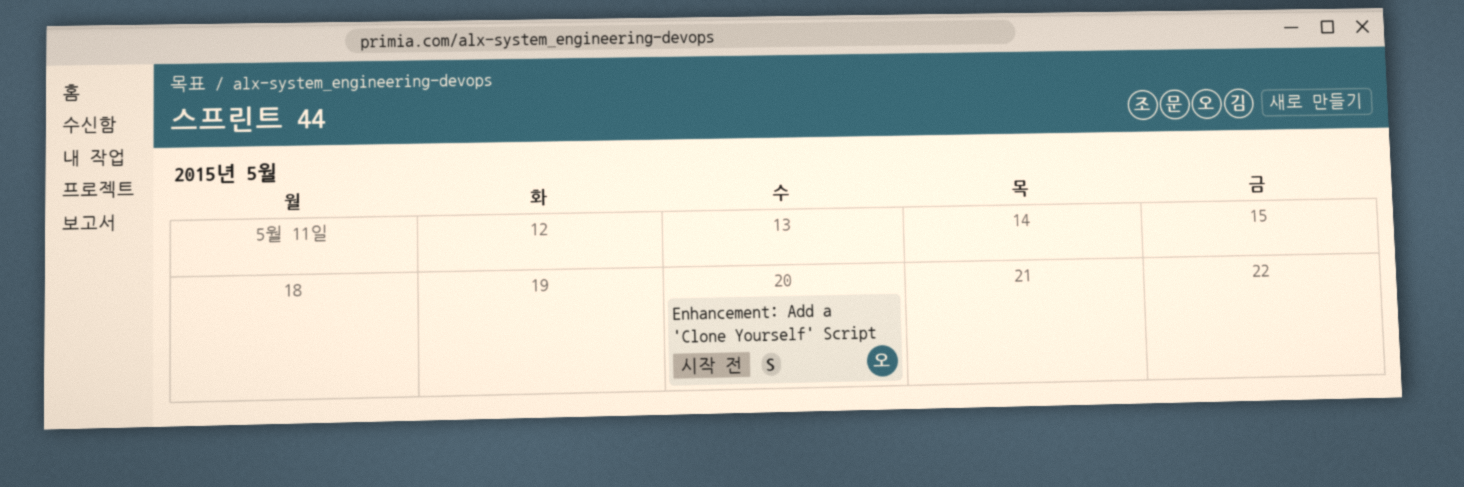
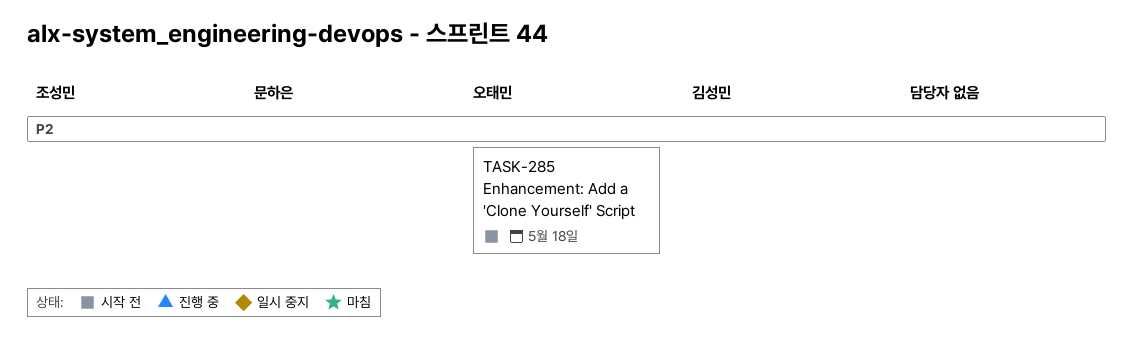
Enhancement: Add a 'Clone Yourself' Script, due: May 20 -> May 18

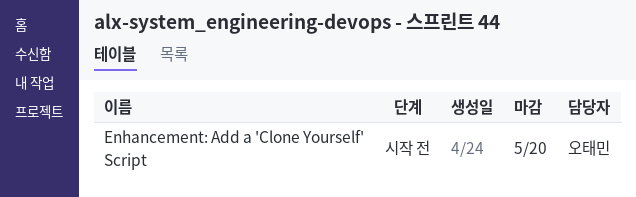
Enhancement: Add a 'Clone Yourself' Script, due: May 18 -> May 20

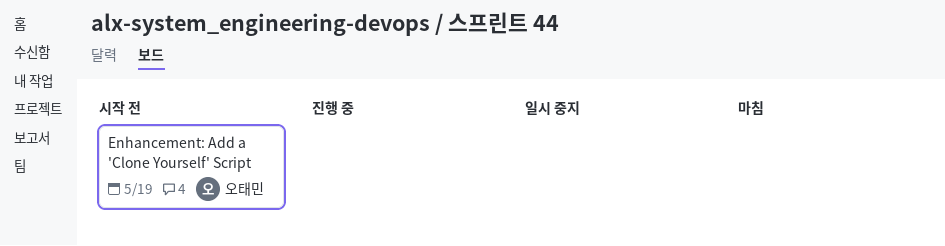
Enhancement: Add a 'Clone Yourself' Script, due: May 20 -> May 19

